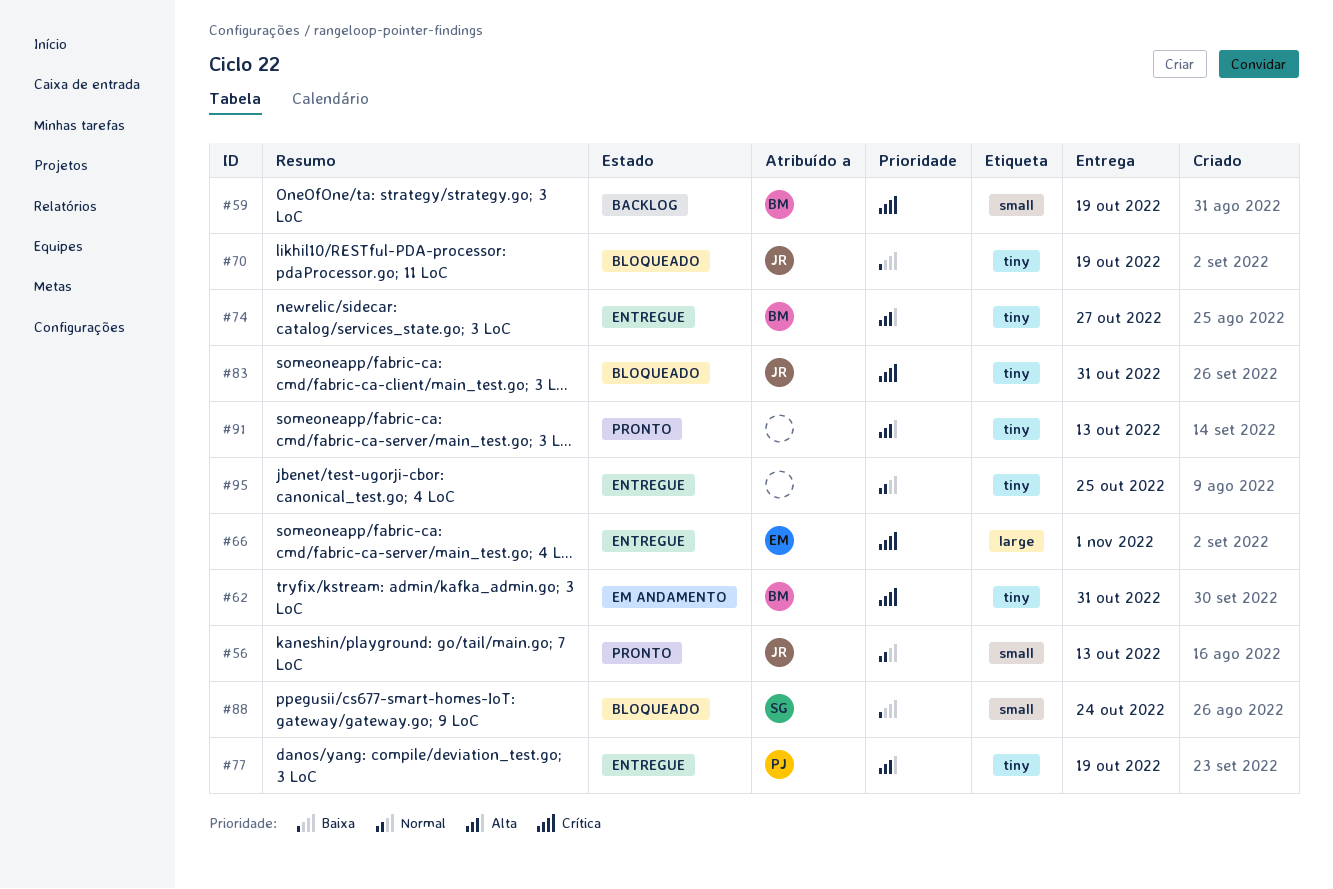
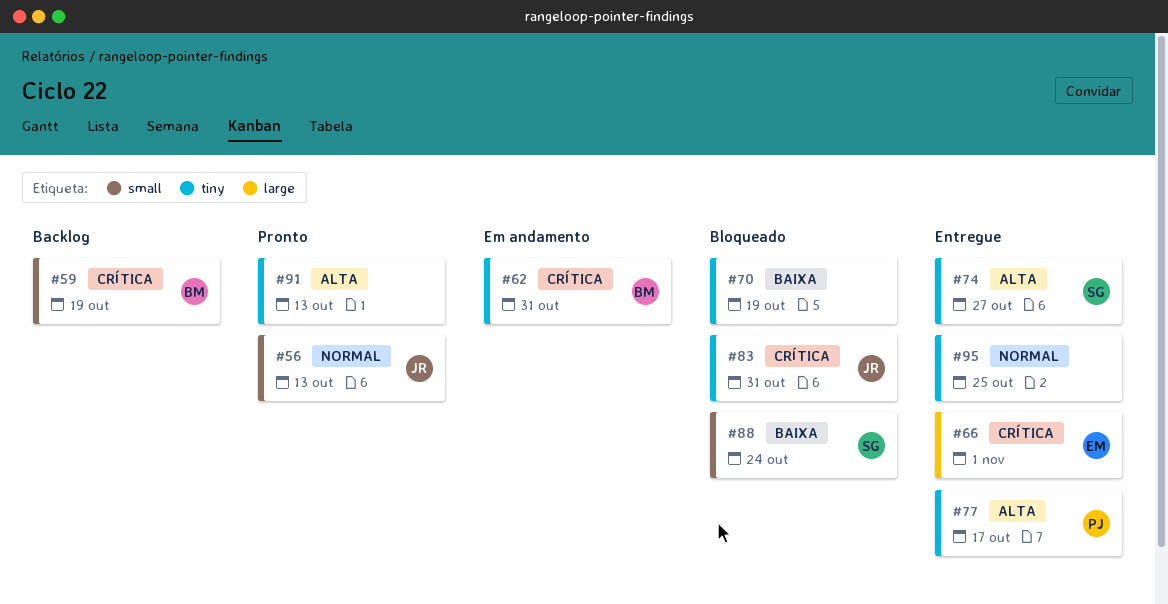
#70, owner: JR -> none
#74, owner: BM -> SG
#77, due: Oct 19 -> Oct 17

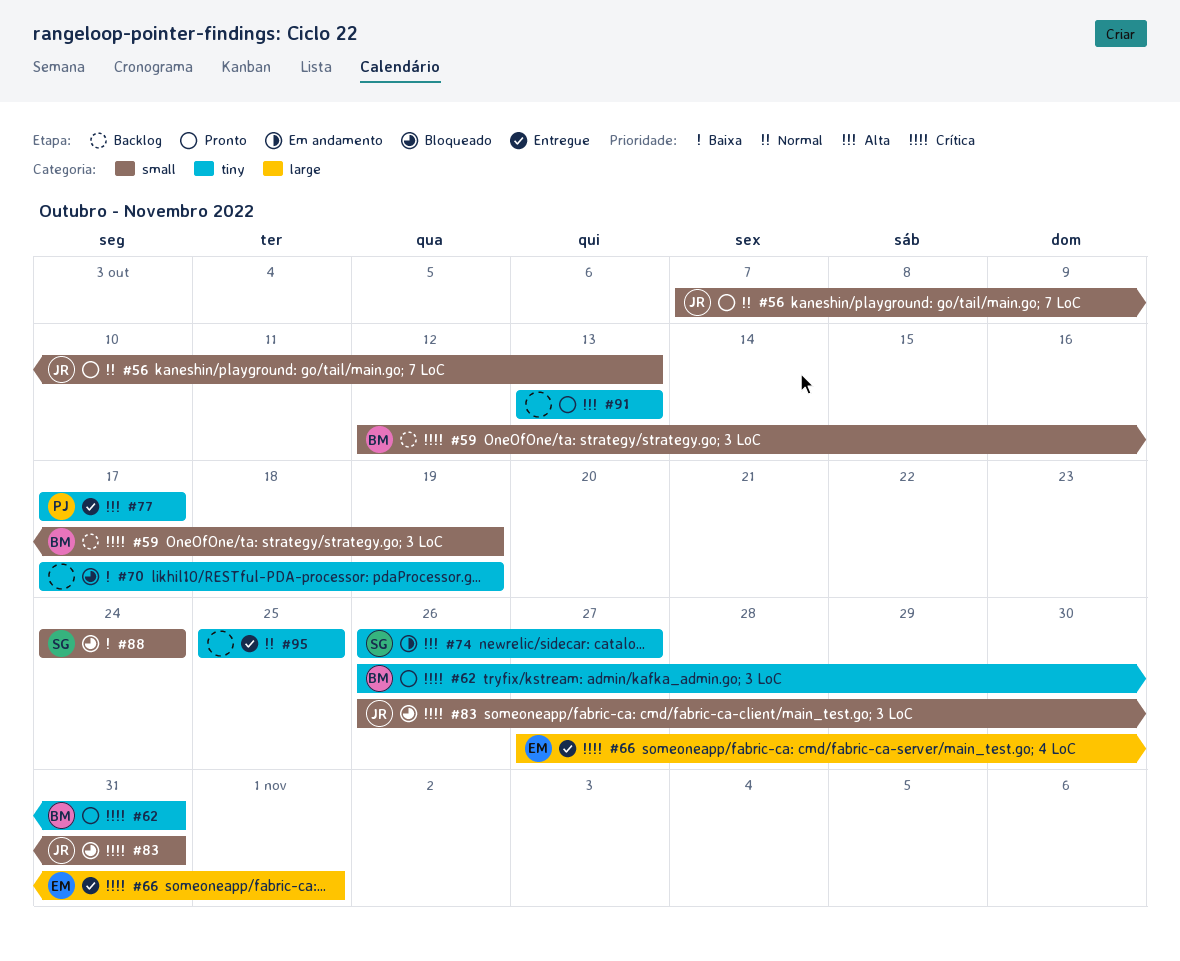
#62, status: Em andamento -> Pronto
#74, status: Entregue -> Em andamento
#83, label: tiny -> small

